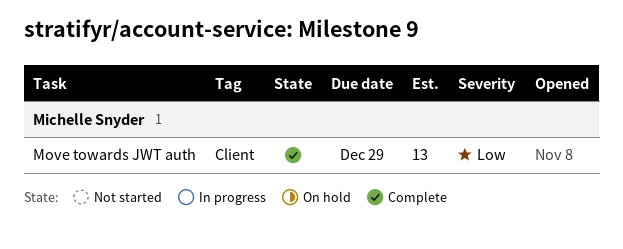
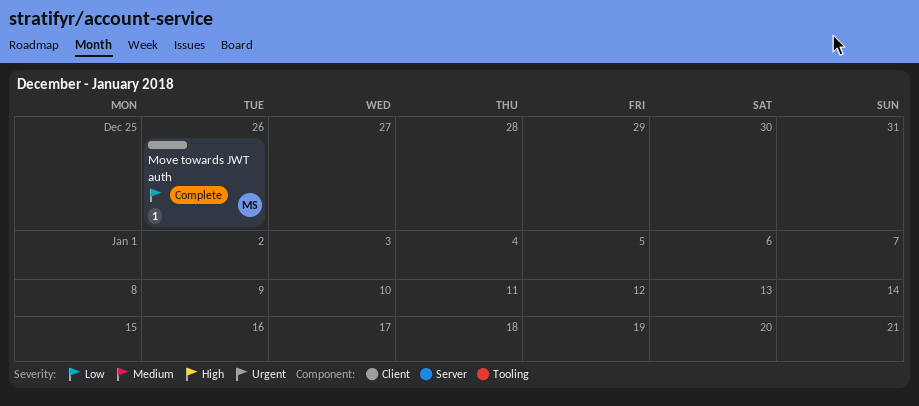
Move towards JWT auth, estimate: 13 -> 1
Move towards JWT auth, due: Dec 29 -> Dec 26

